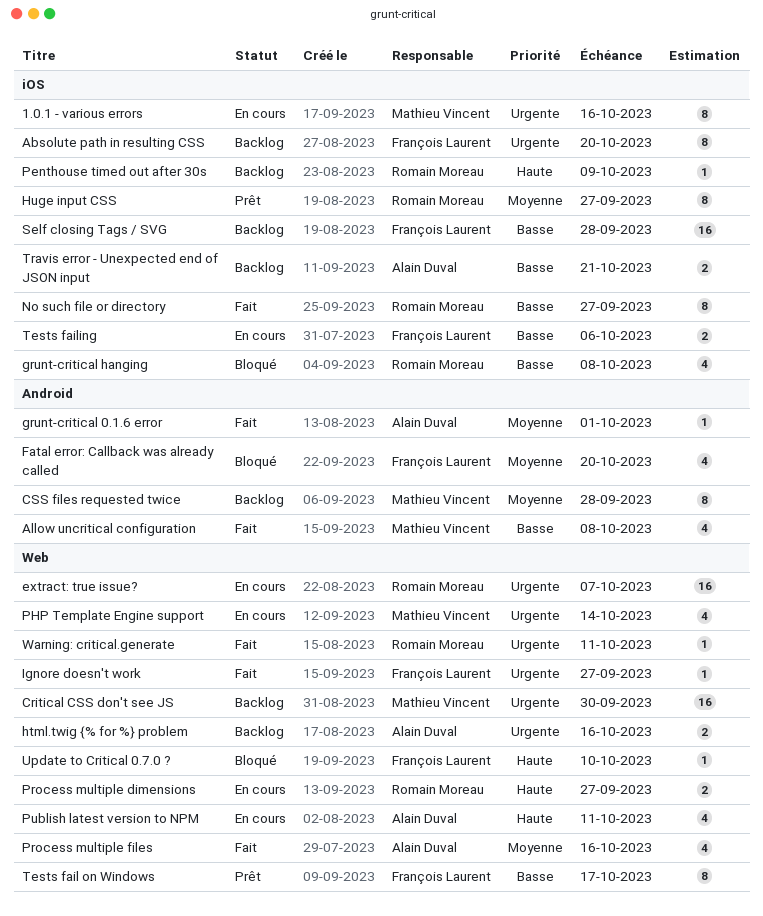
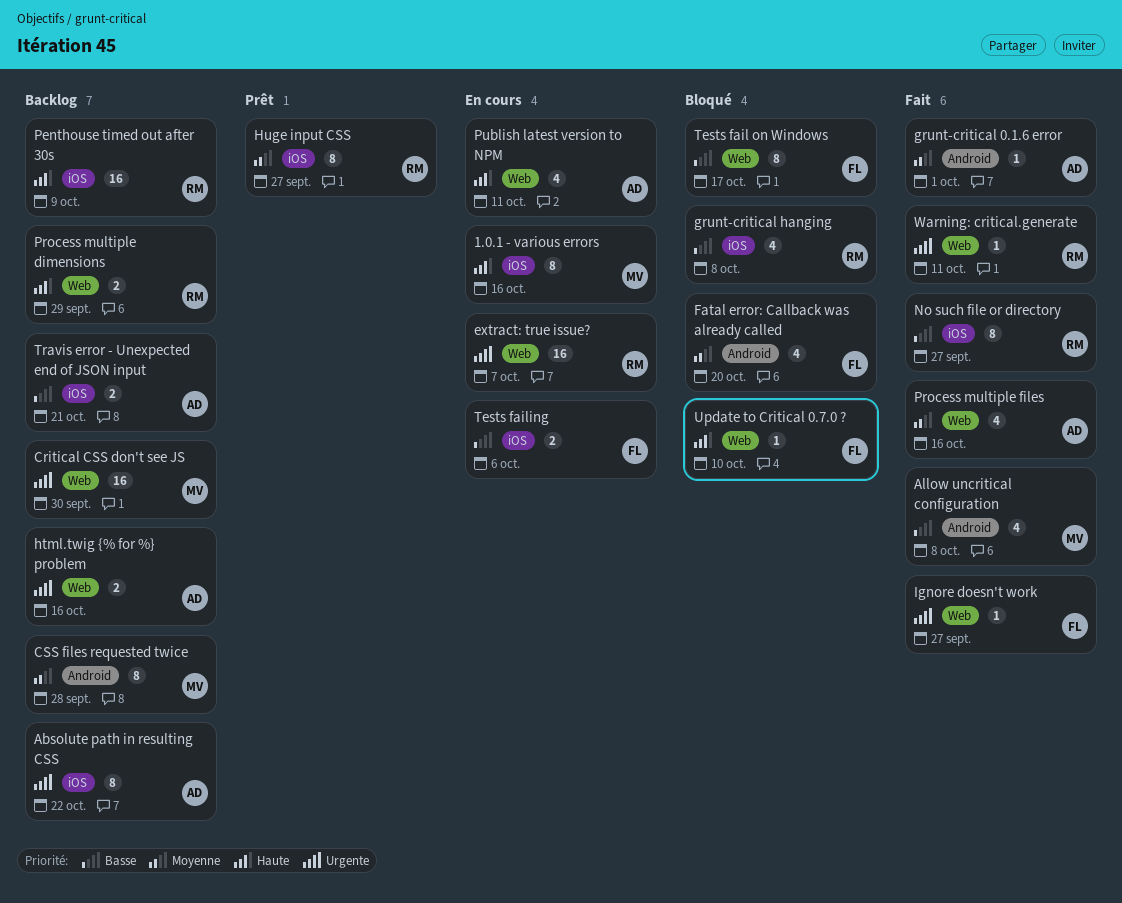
1.0.1 - various errors, priority: Urgente -> Haute
Absolute path in resulting CSS, owner: François Laurent -> Alain Duval
Absolute path in resulting CSS, due: Oct 20 -> Oct 22
Penthouse timed out after 30s, estimate: 1 -> 16
PHP Template Engine support: present -> none
Process multiple dimensions, status: En cours -> Backlog
Process multiple dimensions, due: Sep 27 -> Sep 29
Self closing Tags / SVG: present -> none
Tests fail on Windows, status: Prêt -> Bloqué

